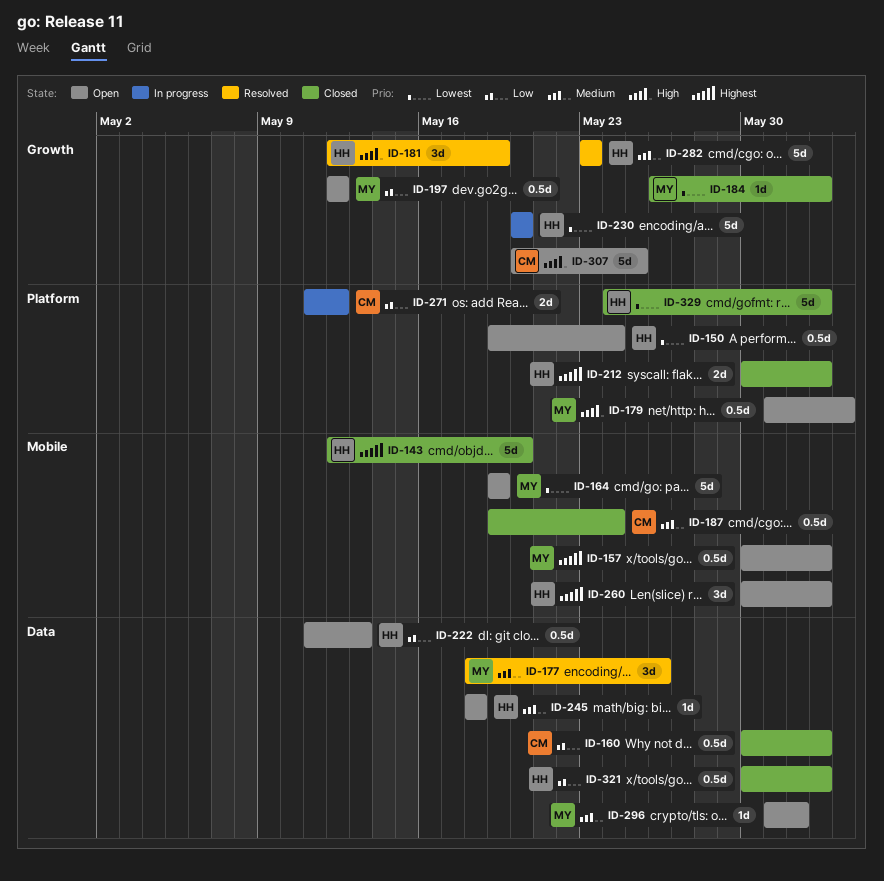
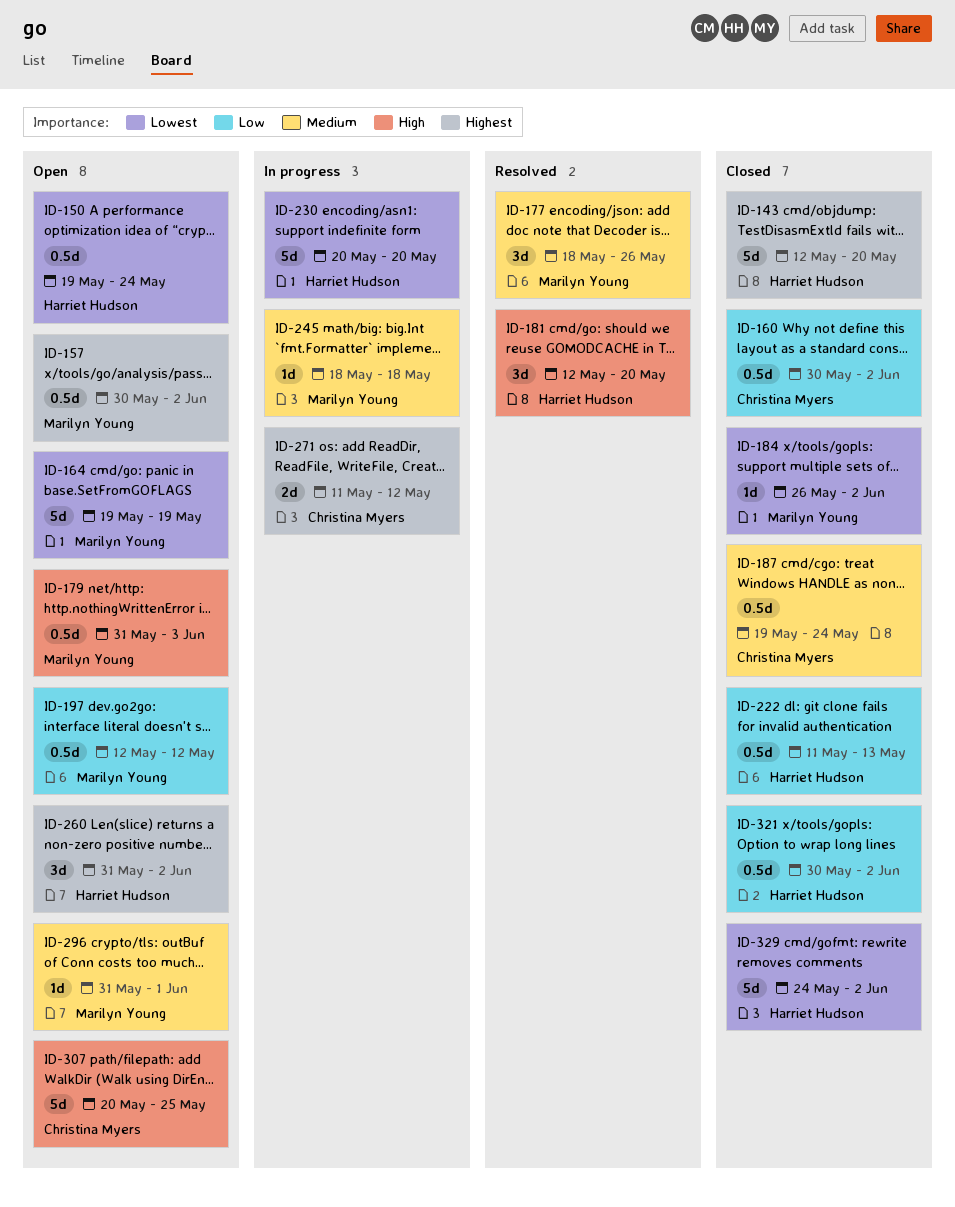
ID-181, due: May 19 -> May 20
ID-212: present -> none
ID-222, status: Open -> Closed
ID-245, status: Open -> In progress
ID-245, owner: Harriet Hudson -> Marilyn Young
ID-260, start: May 30 -> May 31
ID-271, priority: Low -> Highest
ID-282: present -> none

